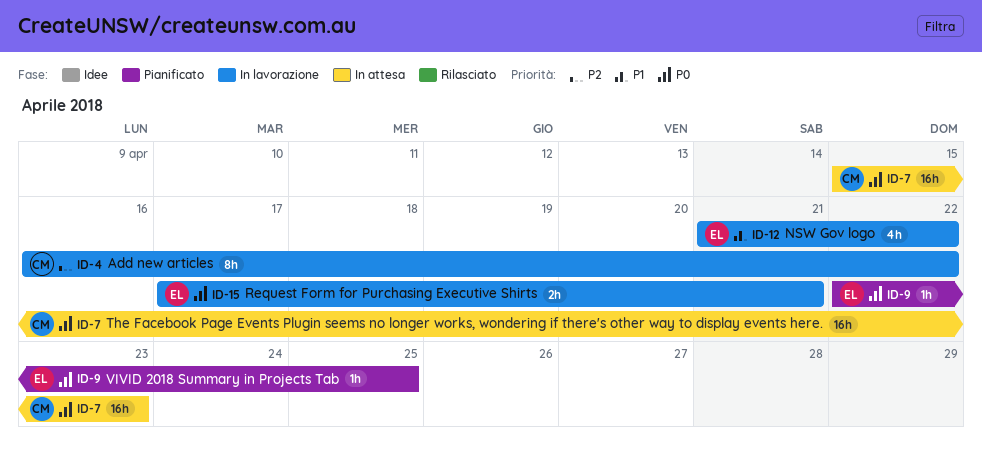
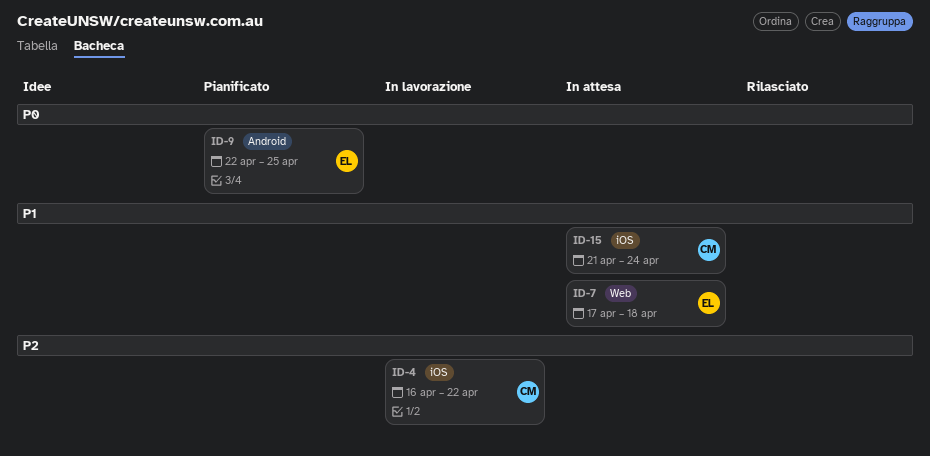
ID-7, owner: CM -> EL
ID-7, priority: P0 -> P1
ID-7, start: Apr 15 -> Apr 17
ID-7, due: Apr 23 -> Apr 18
ID-12: present -> none
ID-15, status: In lavorazione -> In attesa
ID-15, owner: EL -> CM
ID-15, priority: P0 -> P1
ID-15, start: Apr 17 -> Apr 21
ID-15, due: Apr 21 -> Apr 24

